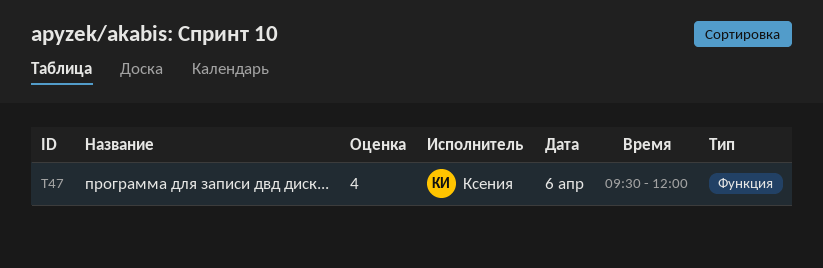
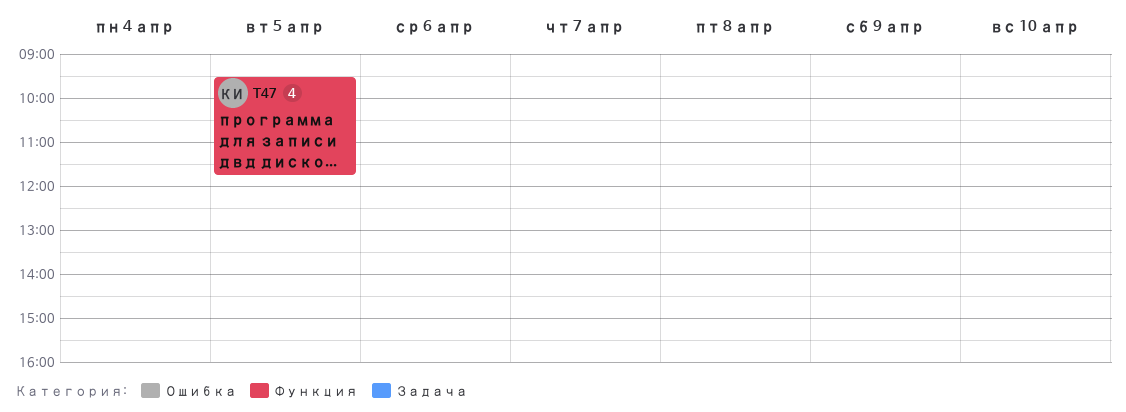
T47, day: Apr 6 -> Apr 5
T47, ends: 12:00 -> 11:45

